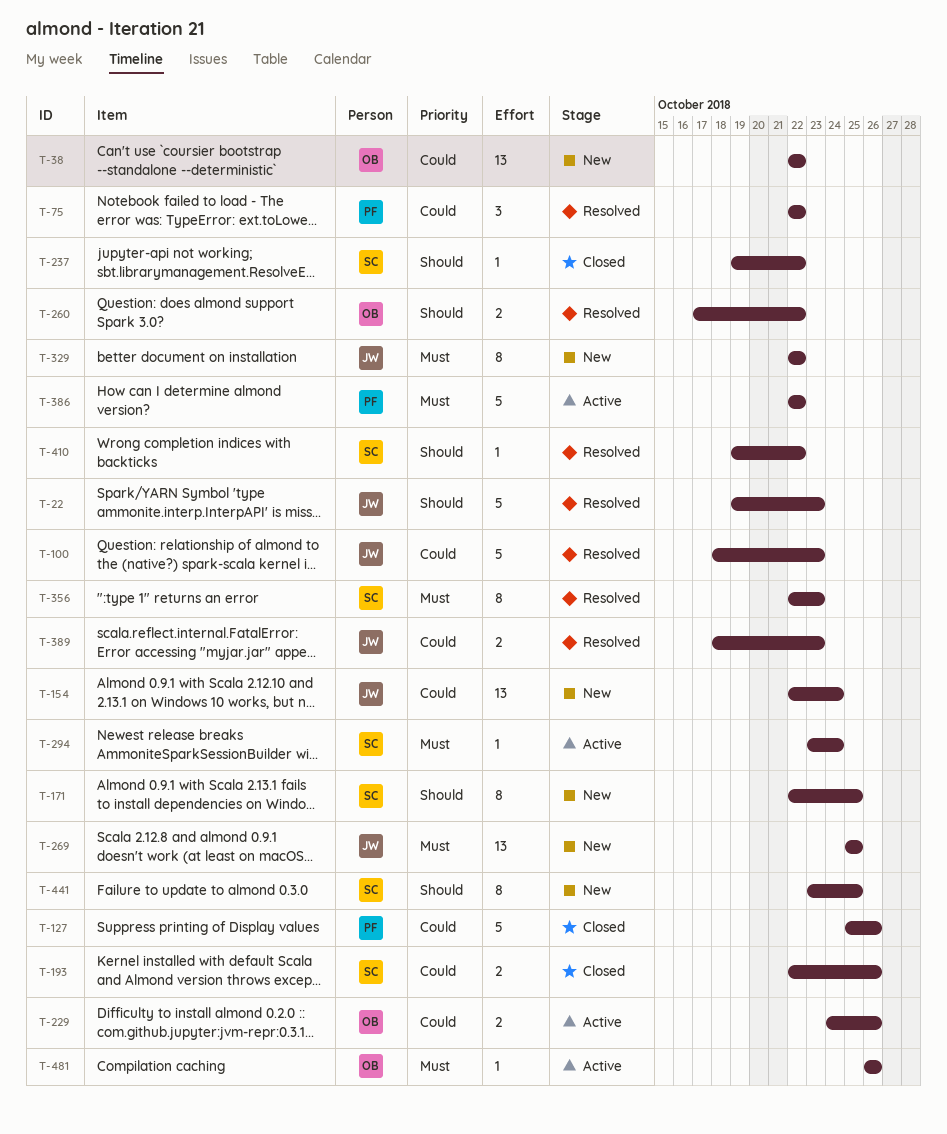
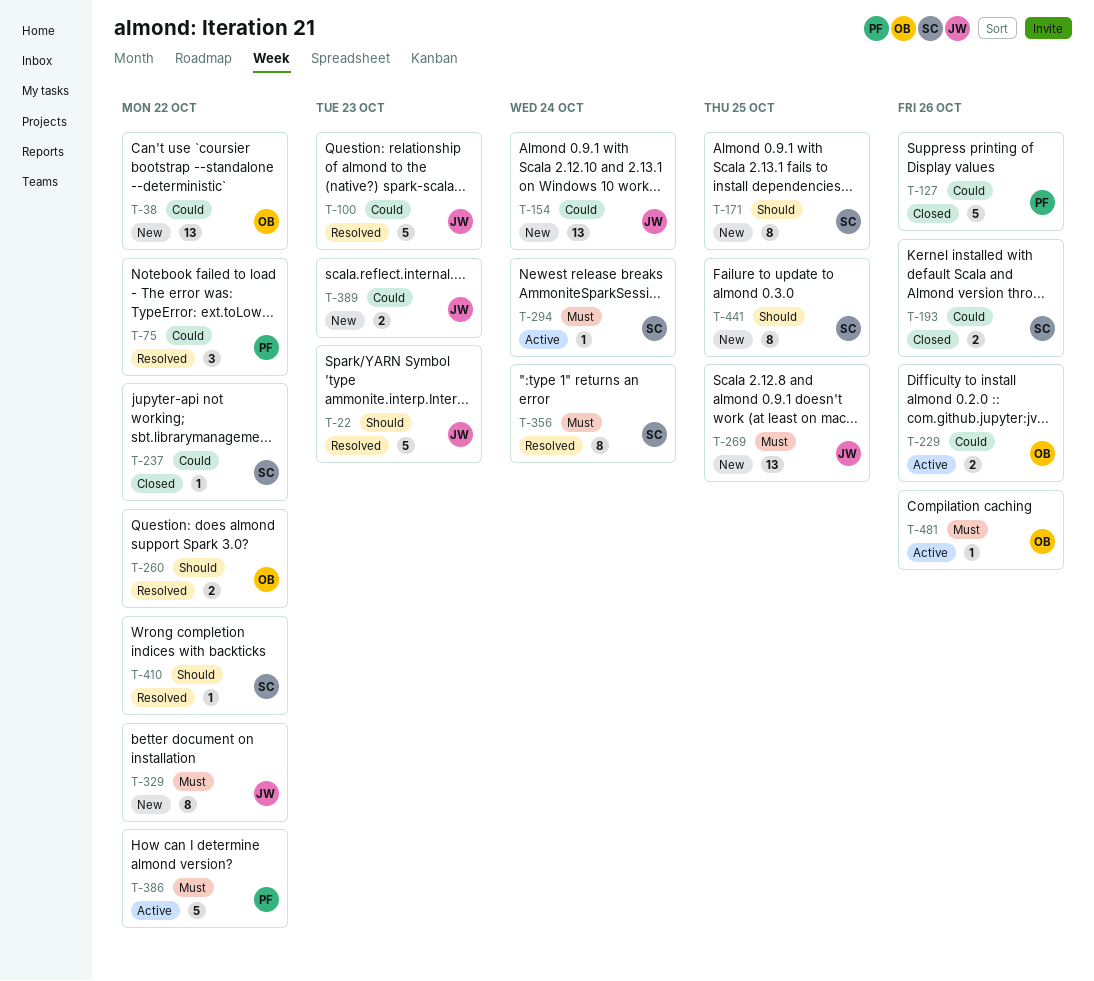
T-237, priority: Should -> Could
T-356, due: Oct 23 -> Oct 24
T-389, status: Resolved -> New

